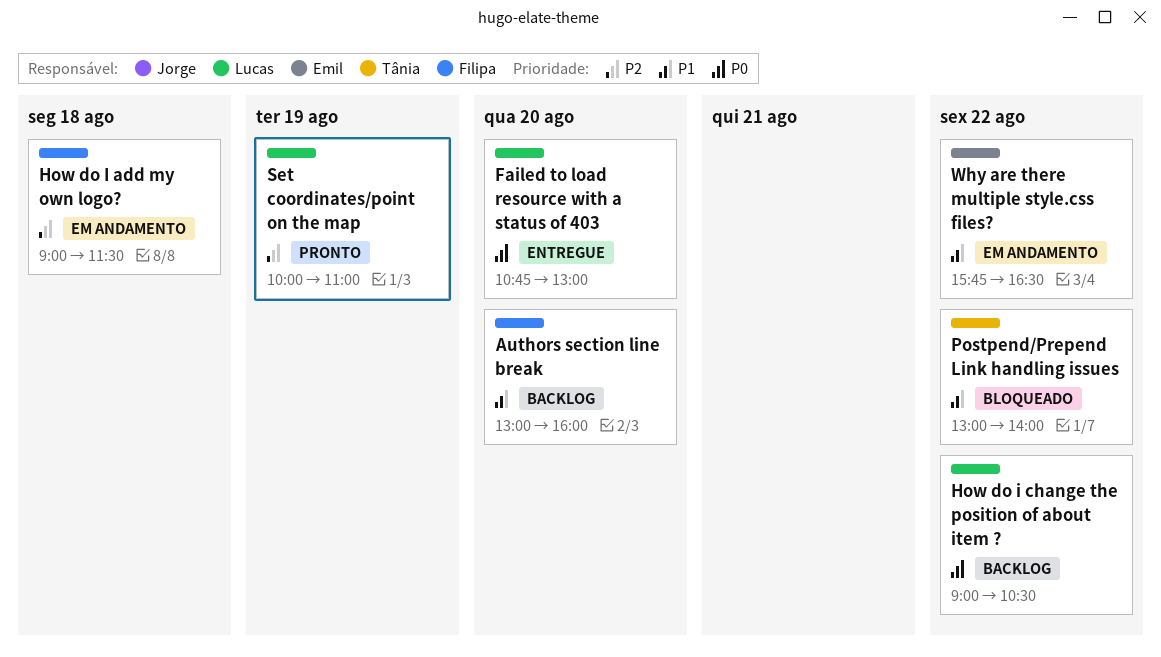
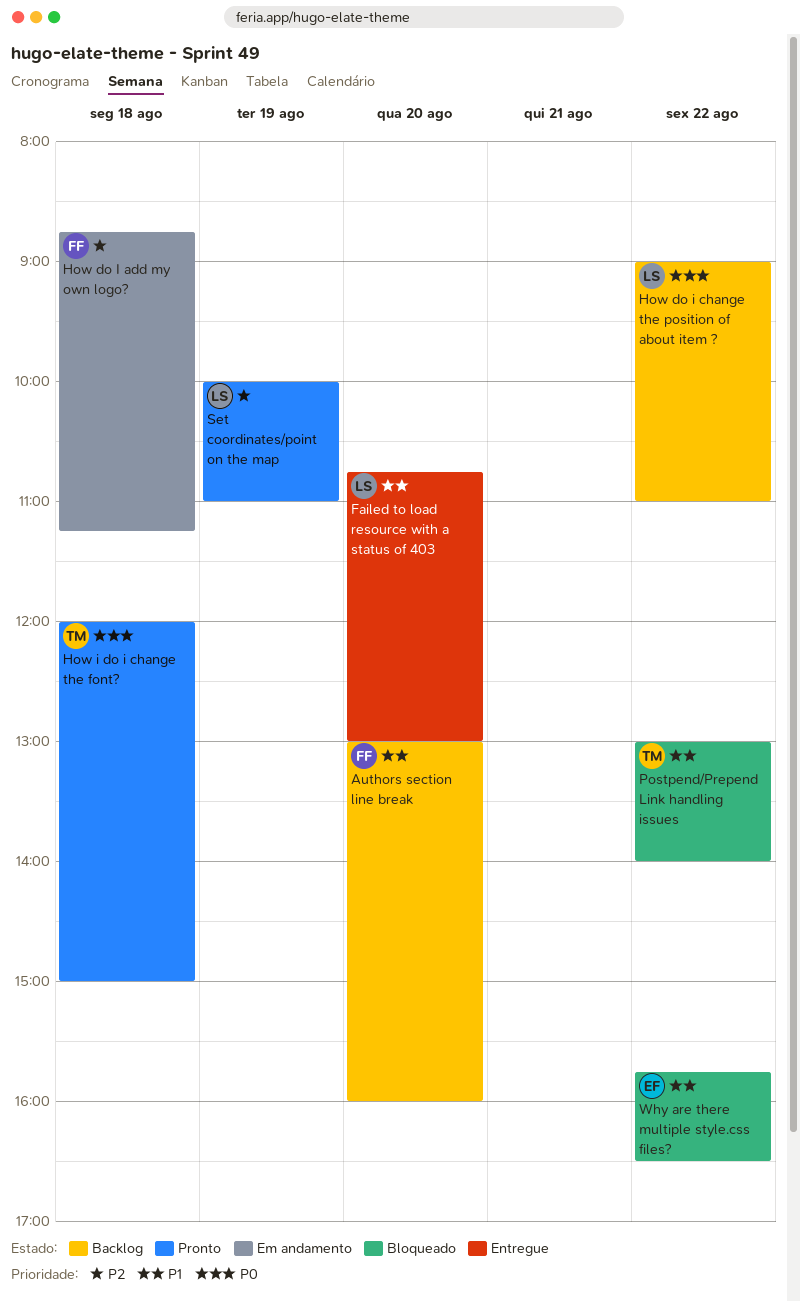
Failed to load resource with a status of 403, priority: P0 -> P1
How do I add my own logo?, begins: 09:00 -> 08:45
How do I add my own logo?, ends: 11:30 -> 11:15
How do i change the position of about item ?, ends: 10:30 -> 11:00
How i do i change the font?: none -> present
Why are there multiple style.css files?, status: Em andamento -> Bloqueado

